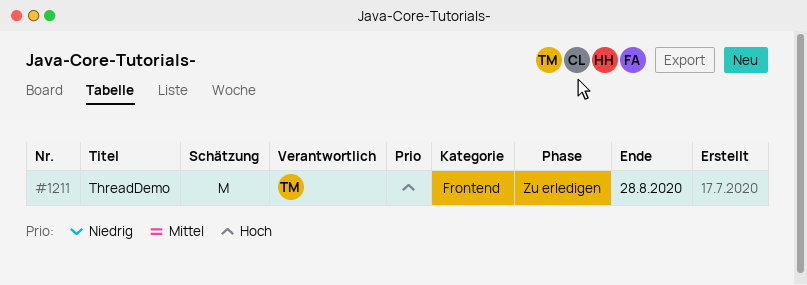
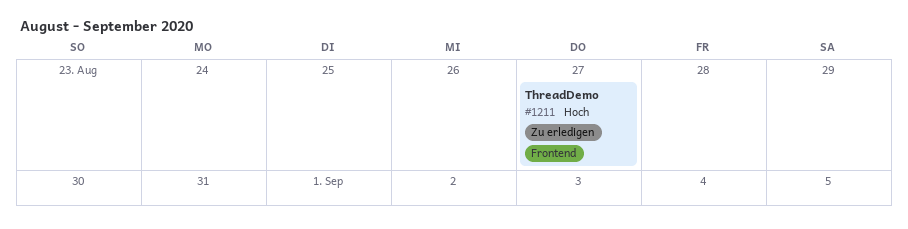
#1211, due: Aug 28 -> Aug 27

